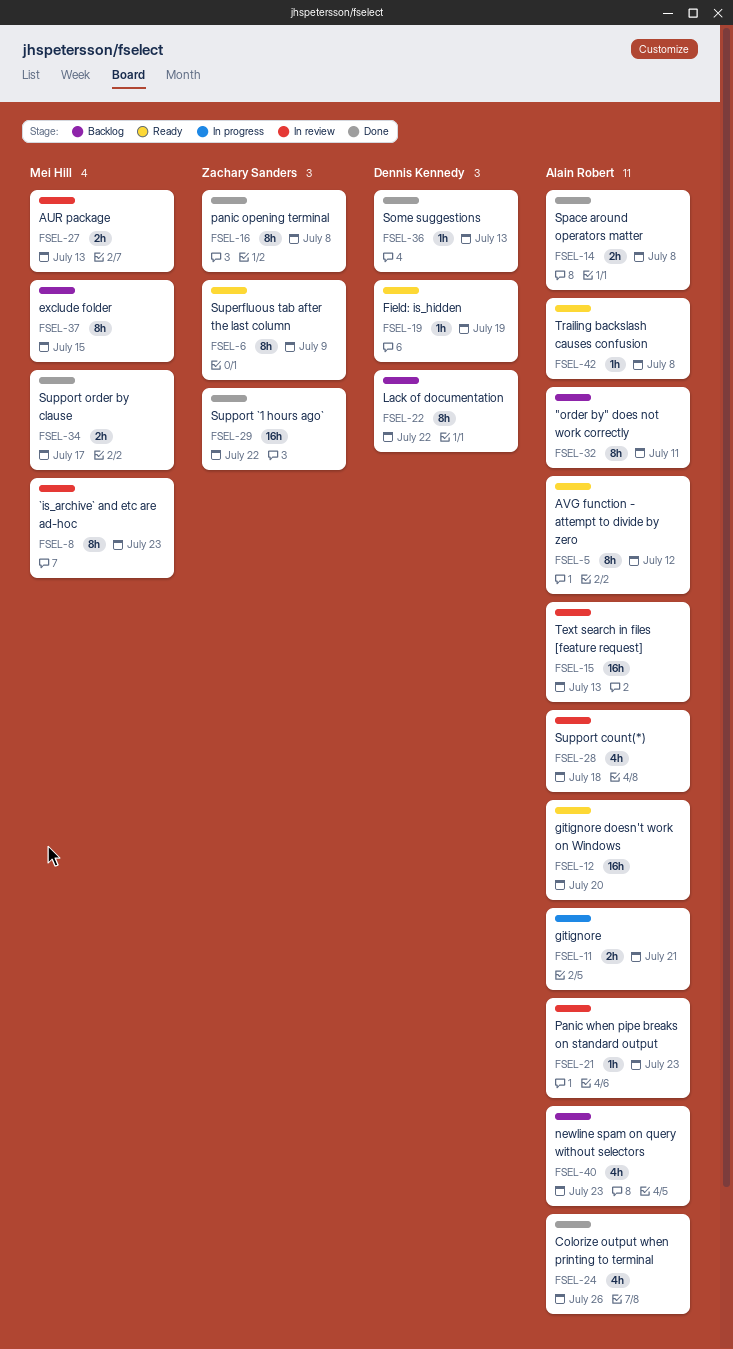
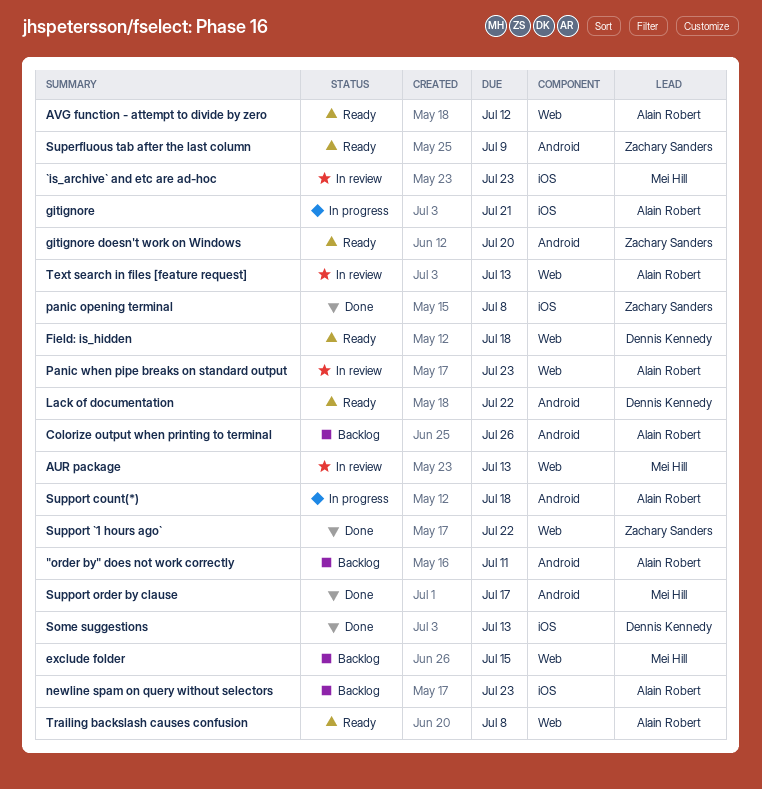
Colorize output when printing to terminal, status: Done -> Backlog
Field: is_hidden, due: Jul 19 -> Jul 18
gitignore doesn't work on Windows, owner: Alain Robert -> Zachary Sanders
Lack of documentation, status: Backlog -> Ready
Space around operators matter: present -> none
Support count(*), status: In review -> In progress

